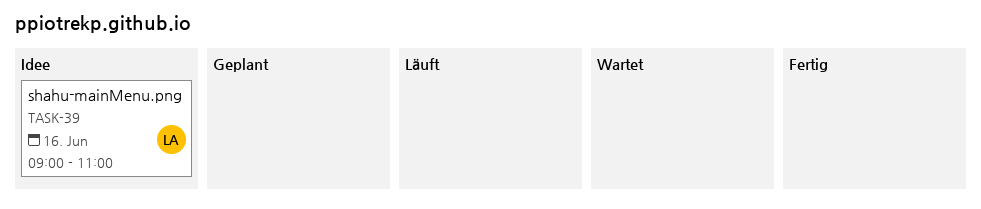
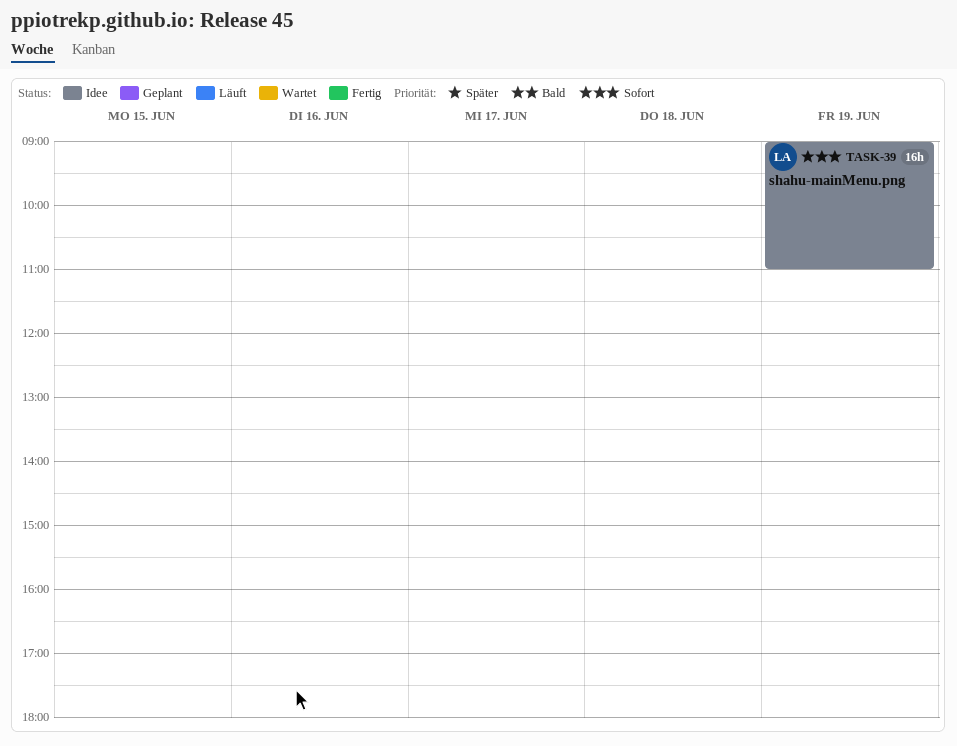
TASK-39, day: Jun 16 -> Jun 19

